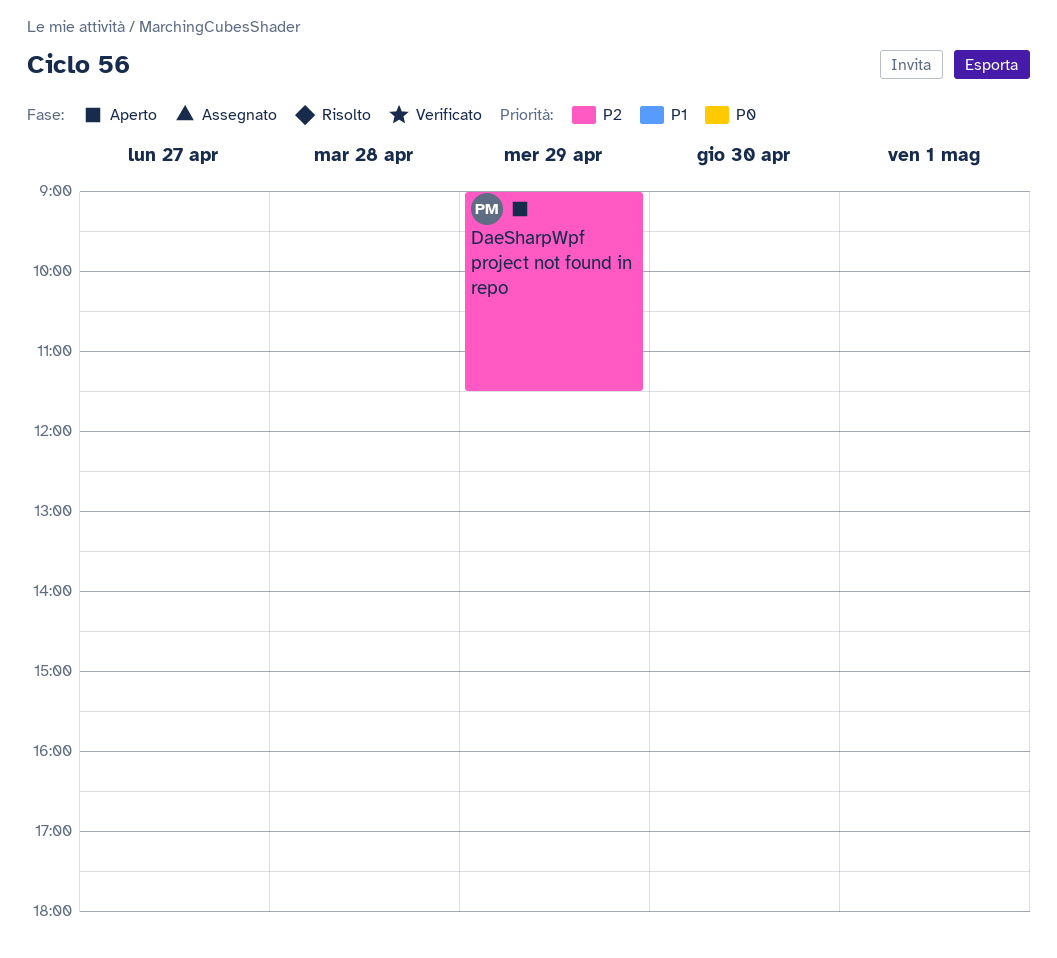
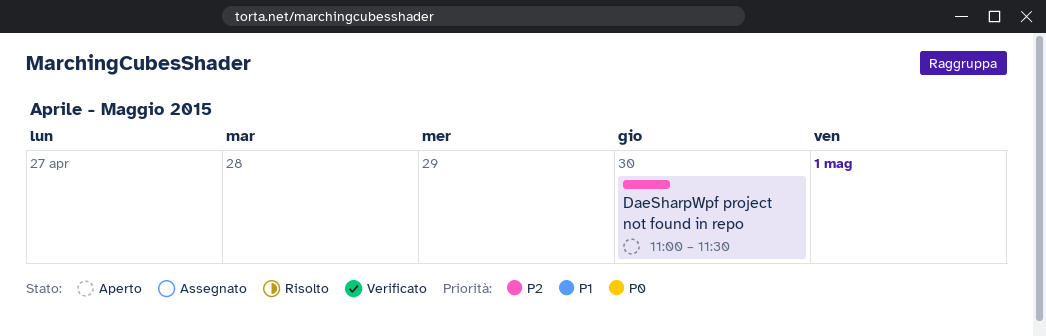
DaeSharpWpf project not found in repo, day: Apr 29 -> Apr 30
DaeSharpWpf project not found in repo, begins: 09:00 -> 11:00

